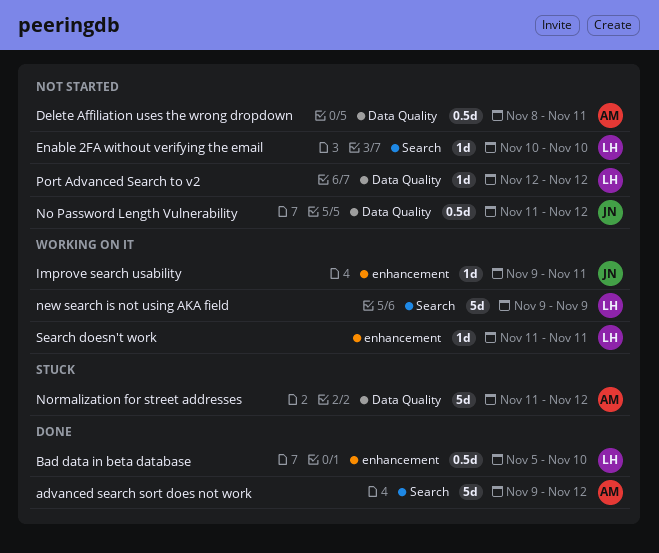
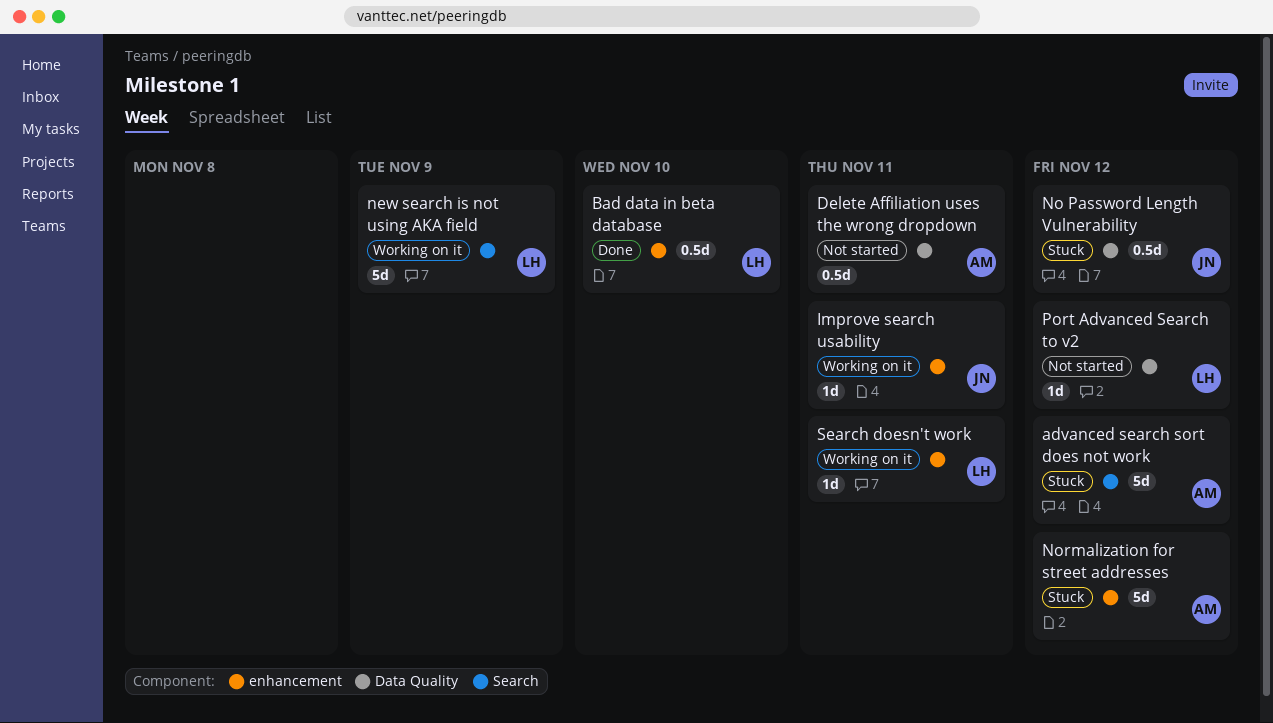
advanced search sort does not work, status: Done -> Stuck
Enable 2FA without verifying the email: present -> none
No Password Length Vulnerability, status: Not started -> Stuck
Normalization for street addresses, label: Data Quality -> enhancement

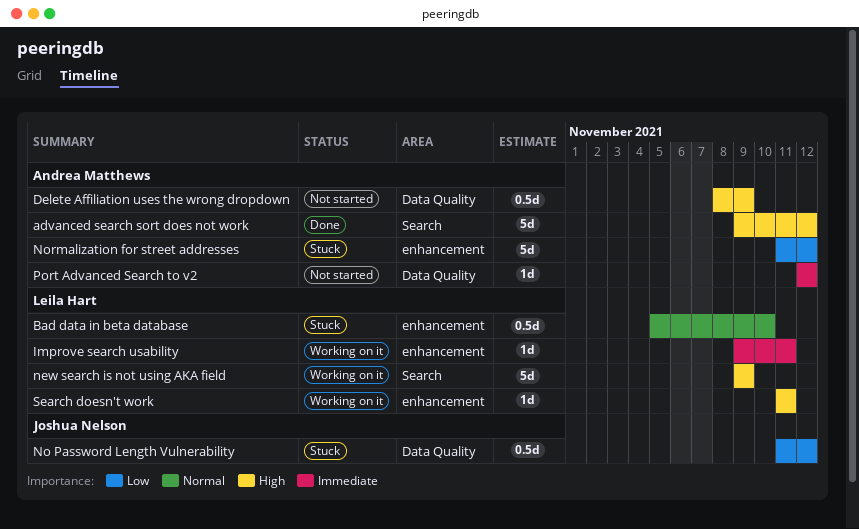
advanced search sort does not work, status: Stuck -> Done
Bad data in beta database, status: Done -> Stuck
Delete Affiliation uses the wrong dropdown, due: Nov 11 -> Nov 9
Improve search usability, owner: Joshua Nelson -> Leila Hart
Port Advanced Search to v2, owner: Leila Hart -> Andrea Matthews

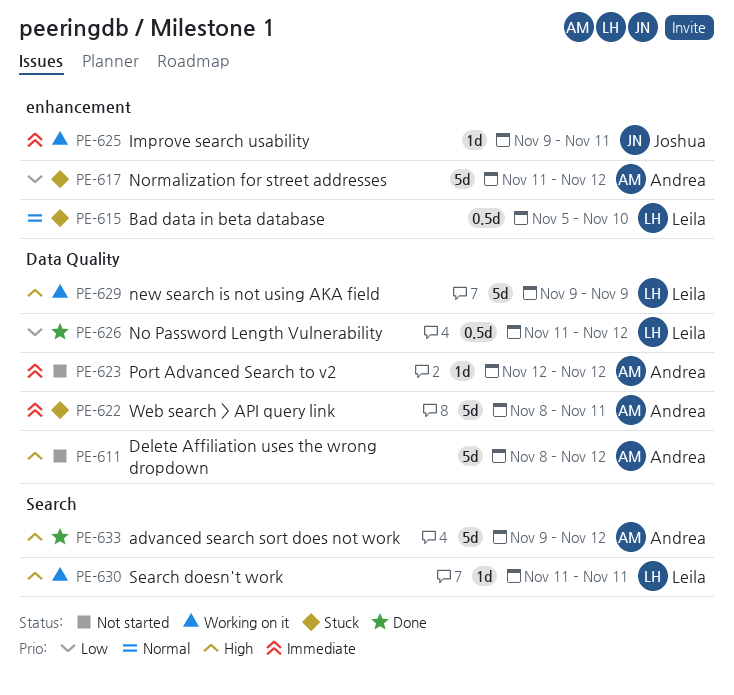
Delete Affiliation uses the wrong dropdown, estimate: 0.5d -> 5d
Delete Affiliation uses the wrong dropdown, due: Nov 9 -> Nov 12
Improve search usability, owner: Leila Hart -> Joshua Nelson
new search is not using AKA field, label: Search -> Data Quality
No Password Length Vulnerability, status: Stuck -> Done
No Password Length Vulnerability, owner: Joshua Nelson -> Leila Hart
Search doesn't work, label: enhancement -> Search
Web search > API query link: none -> present

